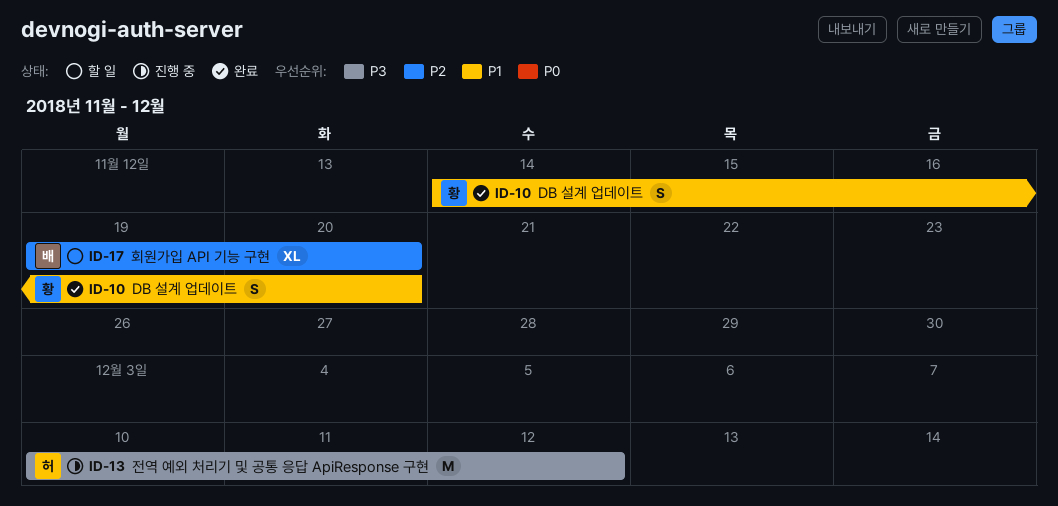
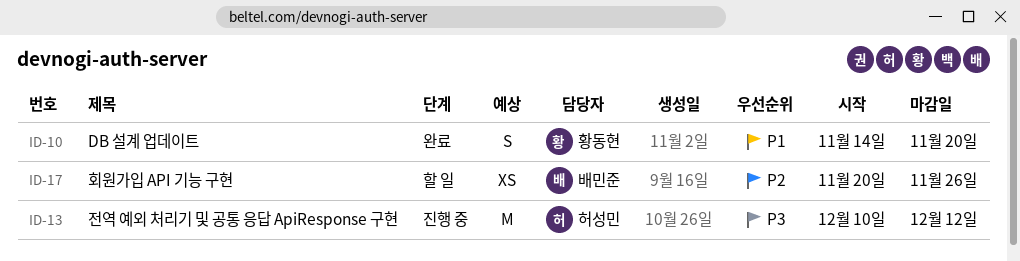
ID-17, estimate: XL -> XS
ID-17, start: Nov 19 -> Nov 20
ID-17, due: Nov 20 -> Nov 26

